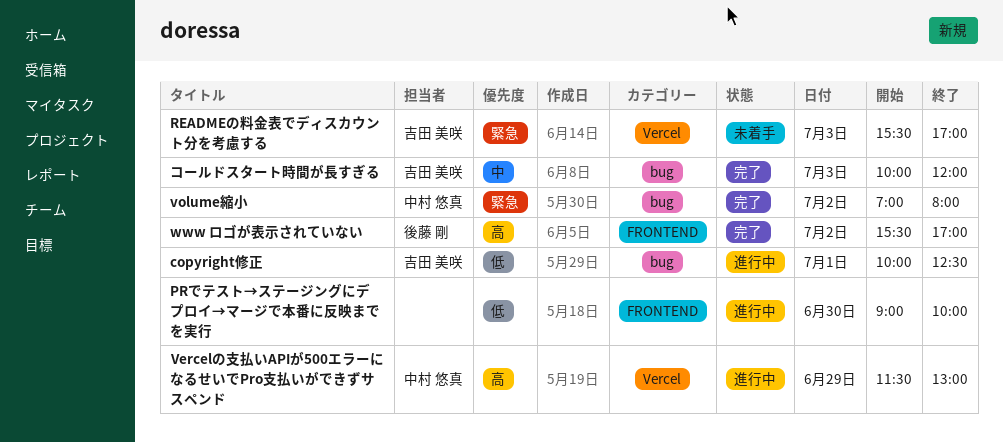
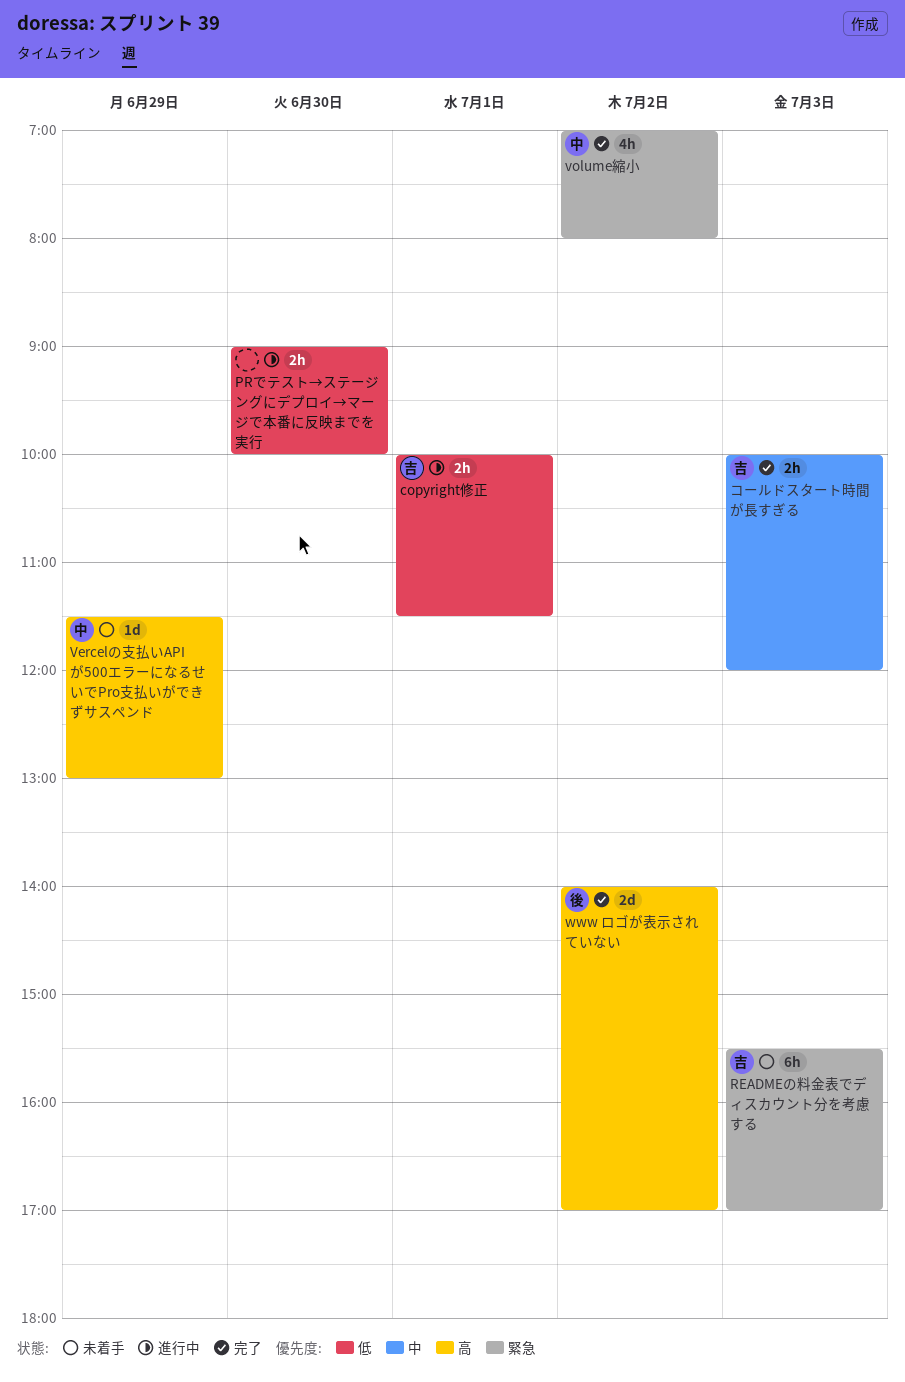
copyright修正, ends: 12:30 -> 11:30
Vercelの支払いAPIが500エラーになるせいでPro支払いができずサスペンド, status: 進行中 -> 未着手
www ロゴが表示されていない, begins: 15:30 -> 14:00

